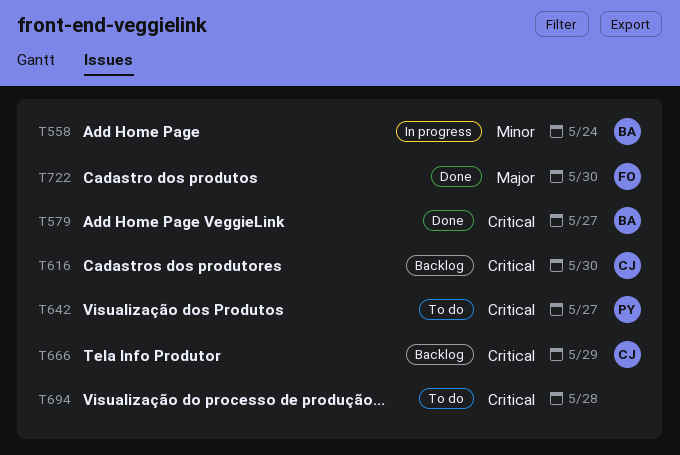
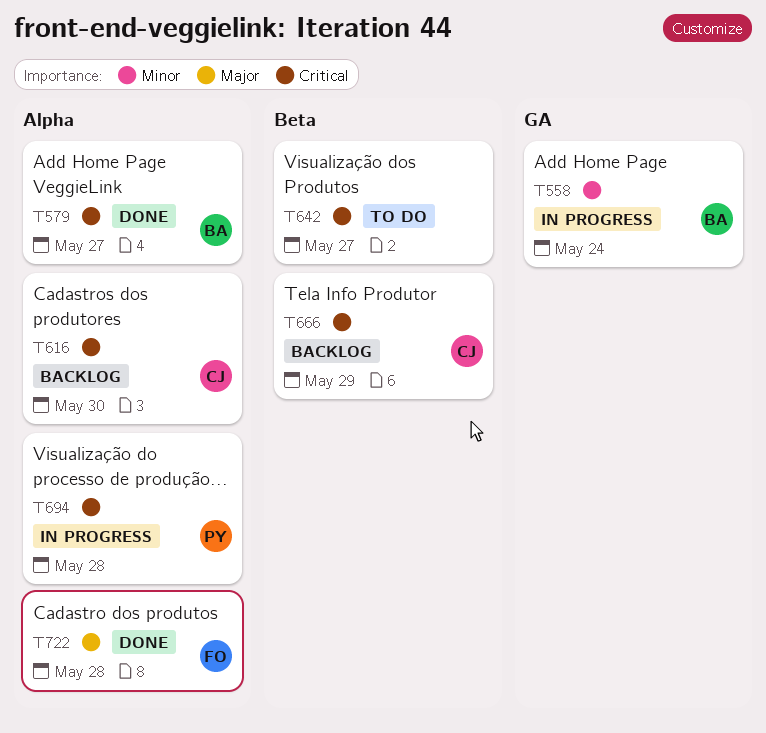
T642, owner: PY -> none
T694, status: To do -> In progress
T694, owner: none -> PY
T722, due: May 30 -> May 28

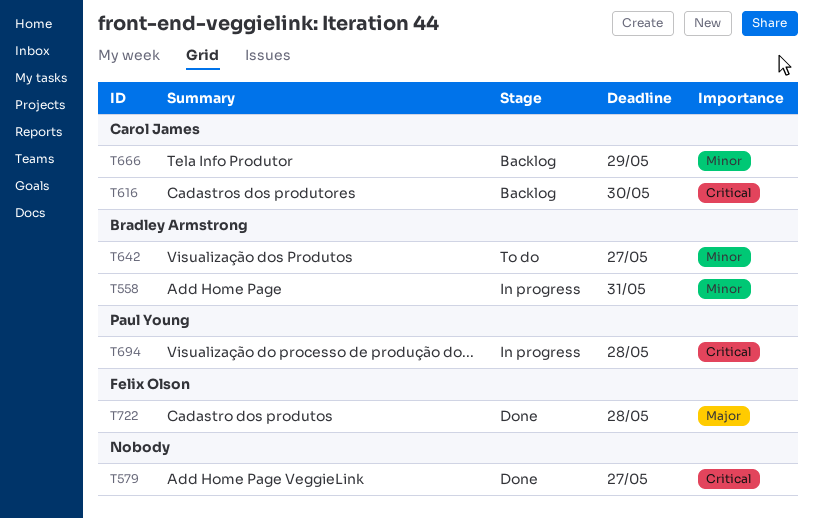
T558, due: May 24 -> May 31
T579, owner: Bradley Armstrong -> none
T642, owner: none -> Bradley Armstrong
T642, priority: Critical -> Minor
T666, priority: Critical -> Minor

